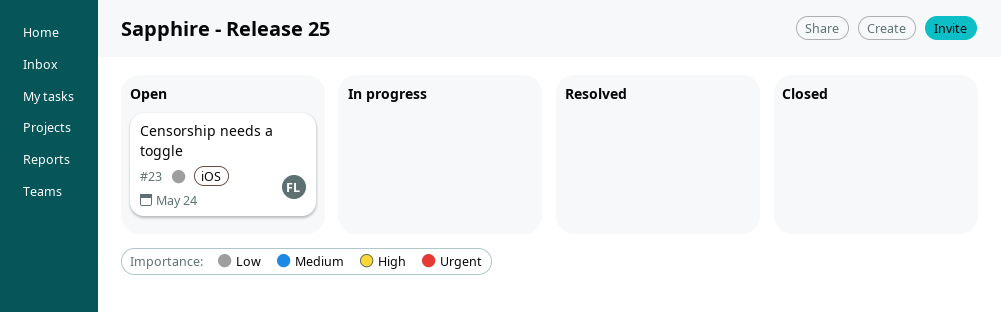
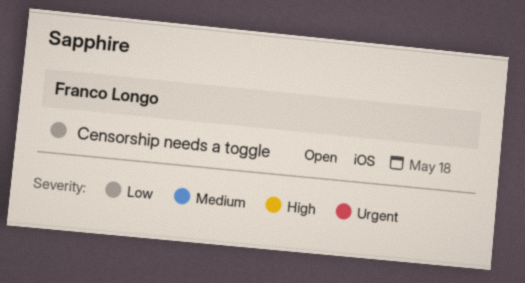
Censorship needs a toggle, due: May 24 -> May 18

